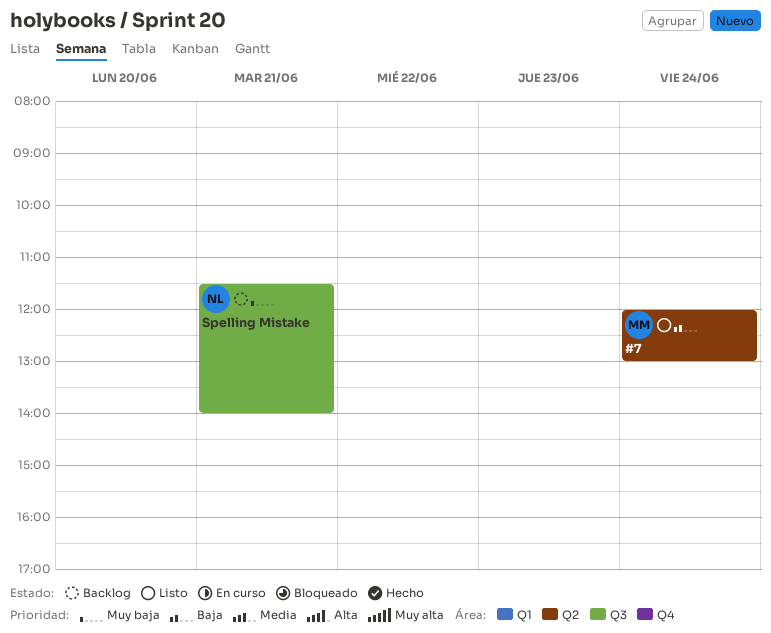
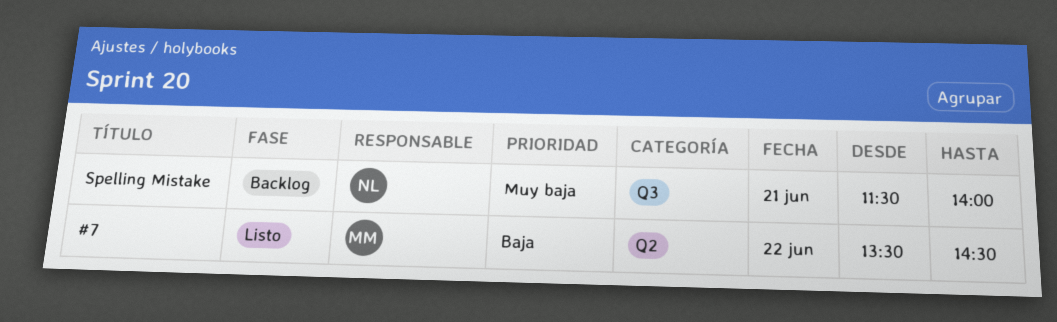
#7, day: Jun 24 -> Jun 22
#7, begins: 12:00 -> 13:30
#7, ends: 13:00 -> 14:30

